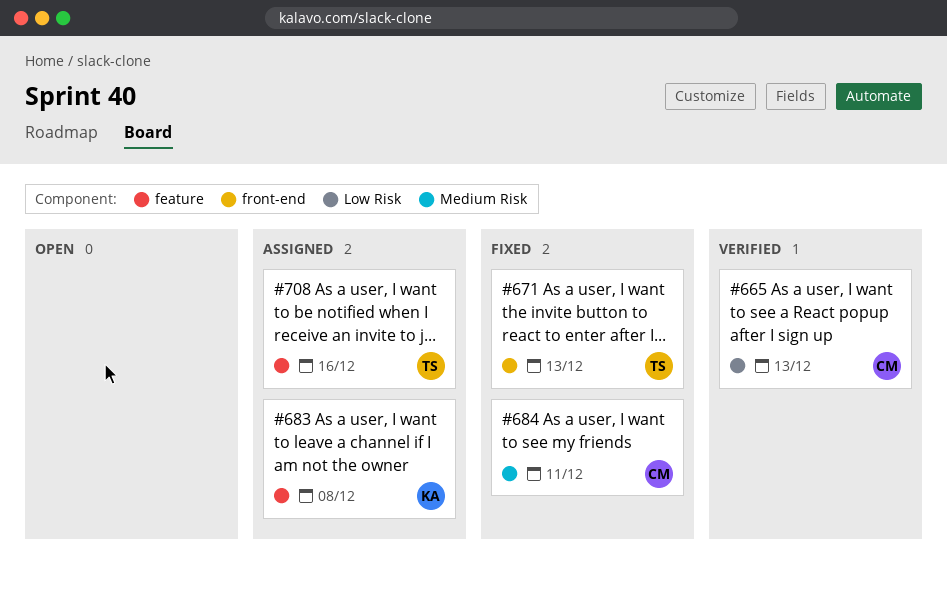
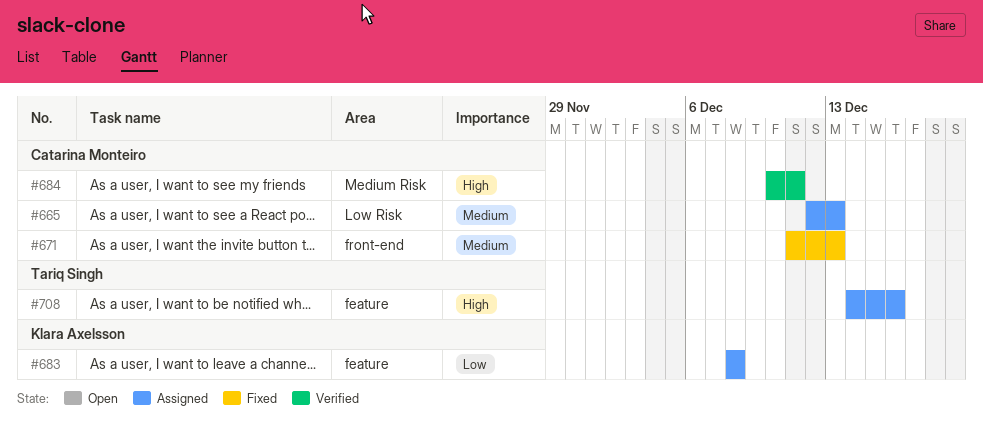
#665, status: Verified -> Assigned
#671, owner: Tariq Singh -> Catarina Monteiro
#684, status: Fixed -> Verified

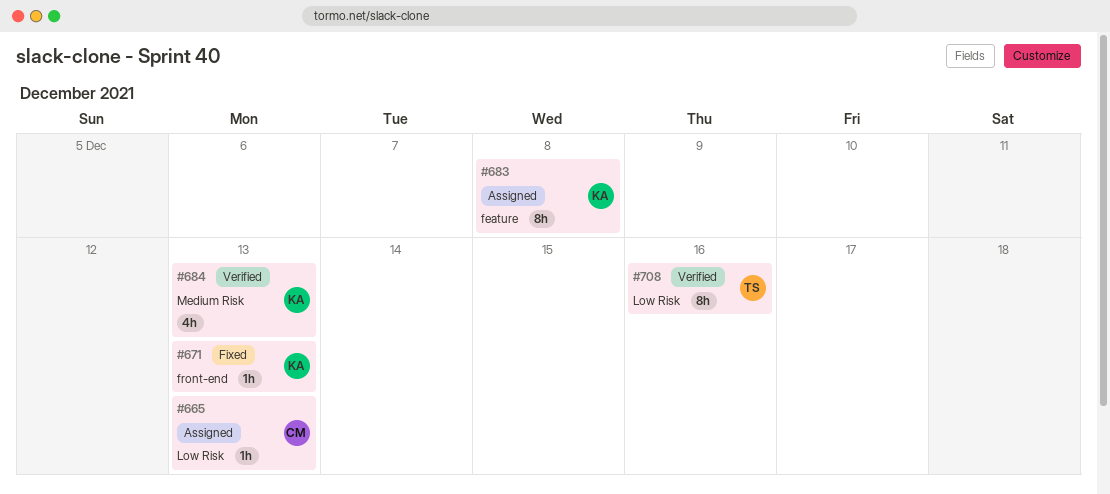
#671, owner: Catarina Monteiro -> Klara Axelsson
#684, owner: Catarina Monteiro -> Klara Axelsson
#684, due: Dec 11 -> Dec 13
#708, status: Assigned -> Verified
#708, label: feature -> Low Risk

